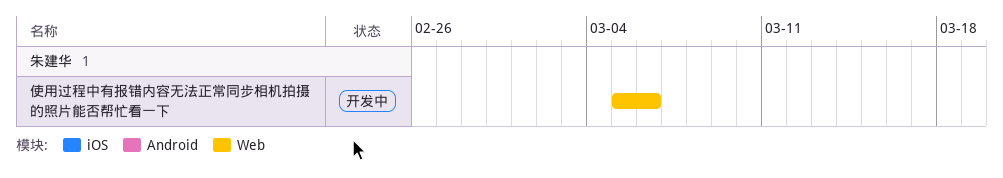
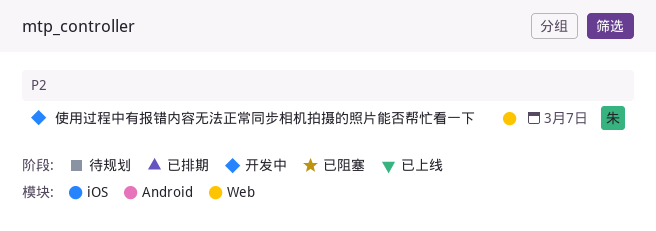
使用过程中有报错内容无法正常同步相机拍摄的照片能否帮忙看一下, due: Mar 6 -> Mar 7

